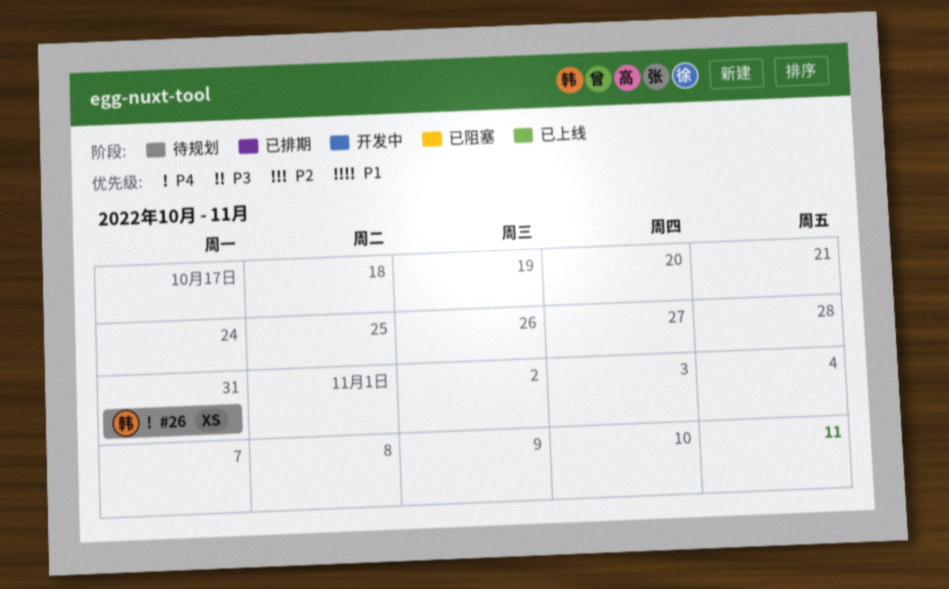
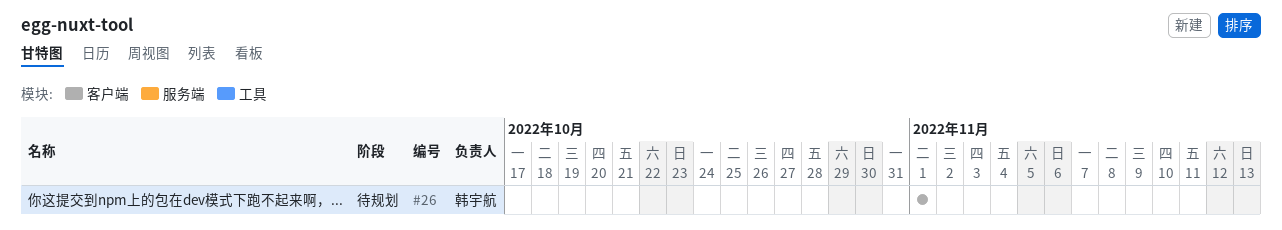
#26, start: Oct 31 -> Nov 1
#26, due: Oct 31 -> Nov 1

